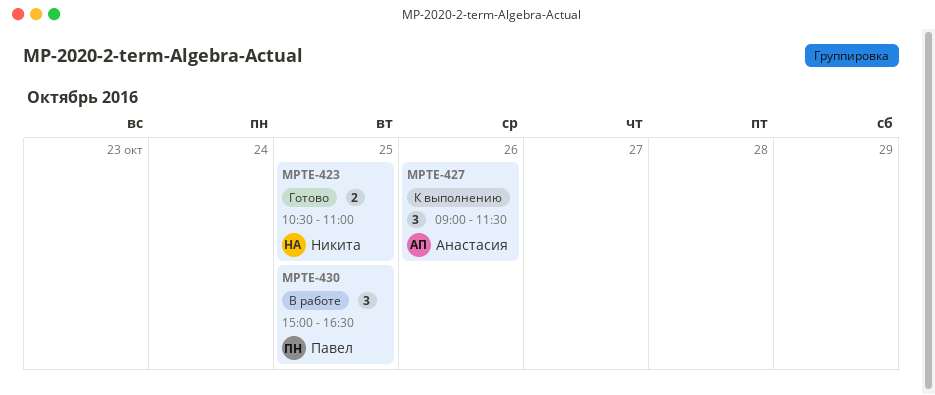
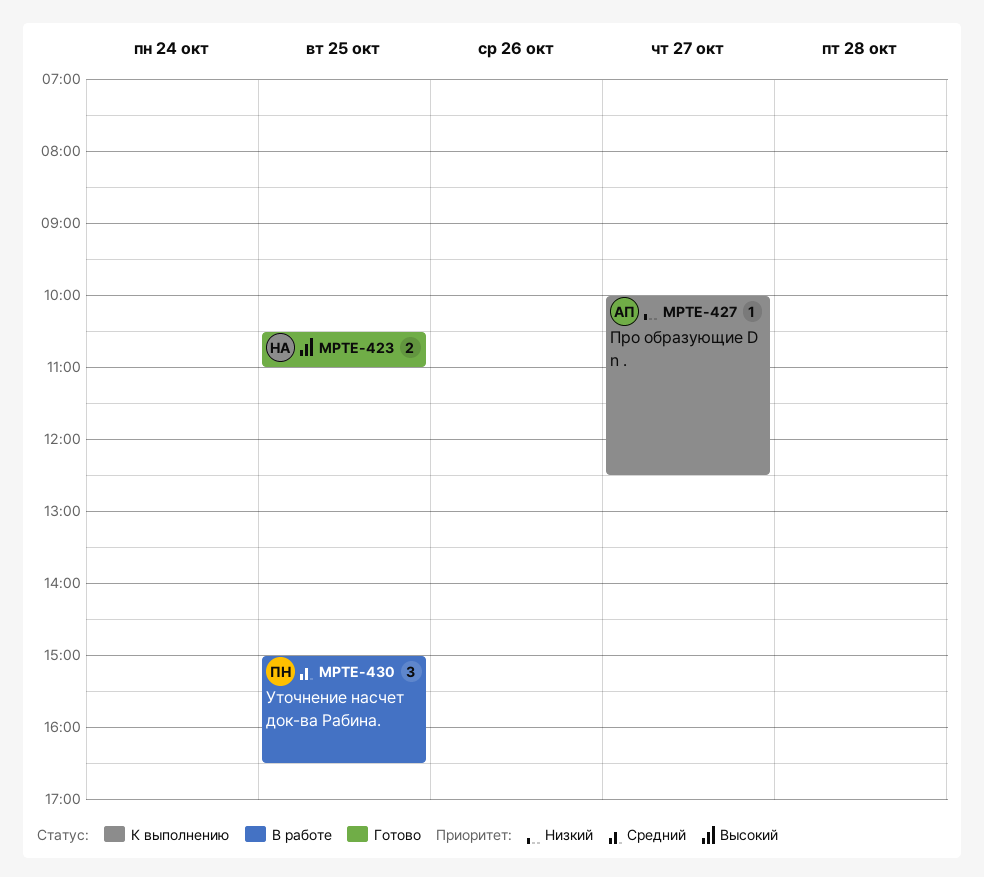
MPTE-427, estimate: 3 -> 1
MPTE-427, day: Oct 26 -> Oct 27
MPTE-427, begins: 09:00 -> 10:00
MPTE-427, ends: 11:30 -> 12:30

